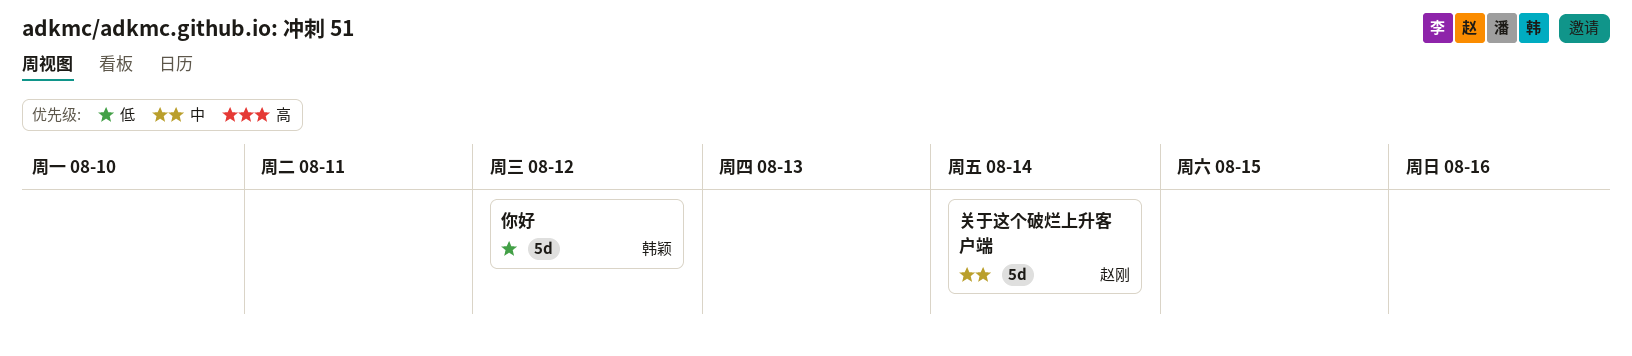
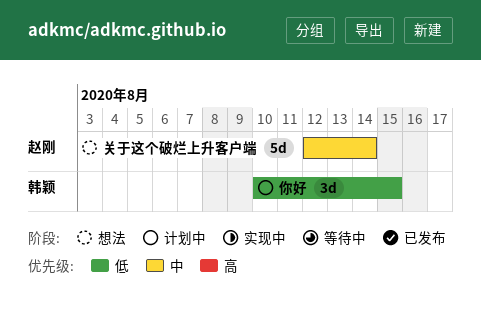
你好, estimate: 5d -> 3d
你好, due: Aug 12 -> Aug 15

